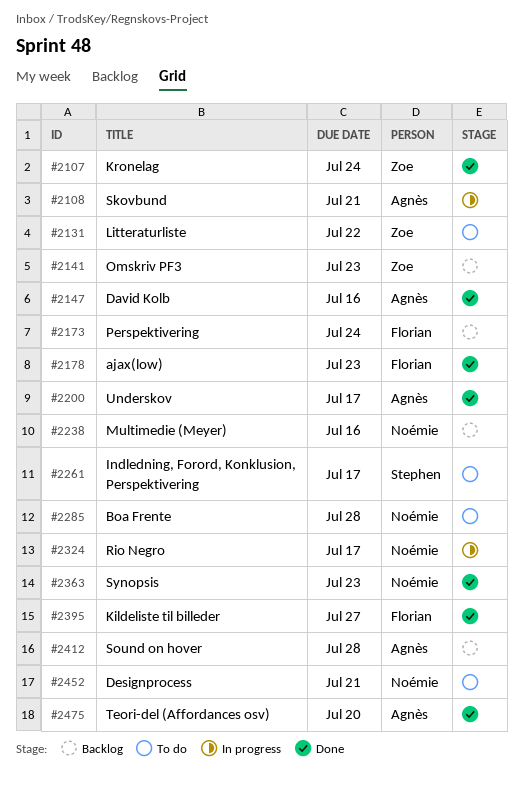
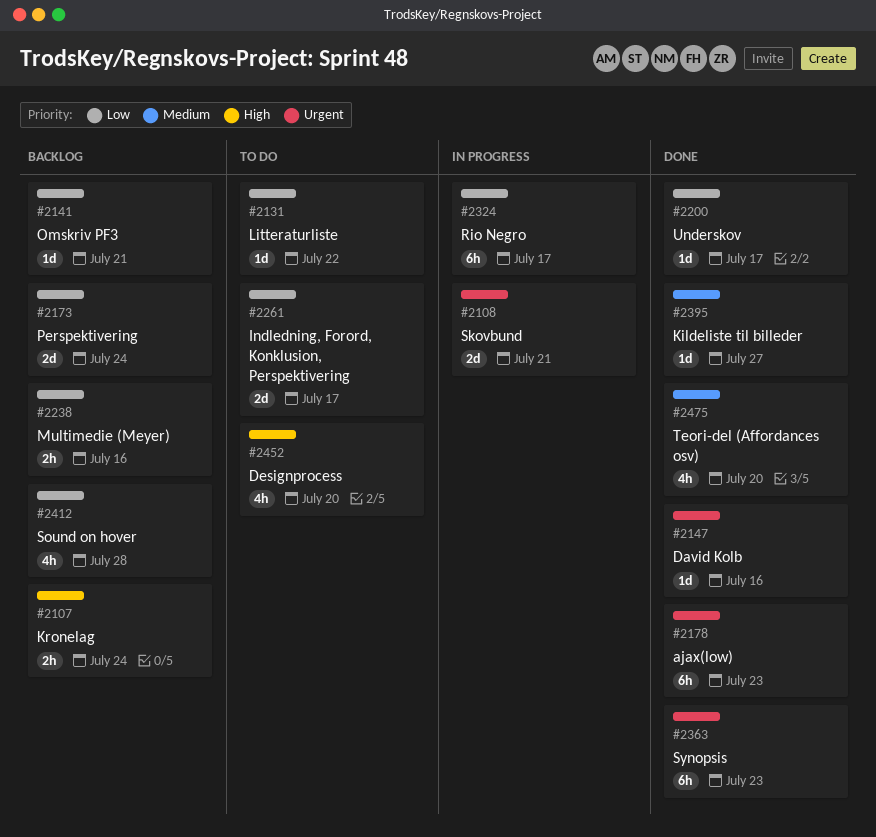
#2107, status: Done -> Backlog
#2141, due: Jul 23 -> Jul 21
#2285: present -> none
#2452, due: Jul 21 -> Jul 20

